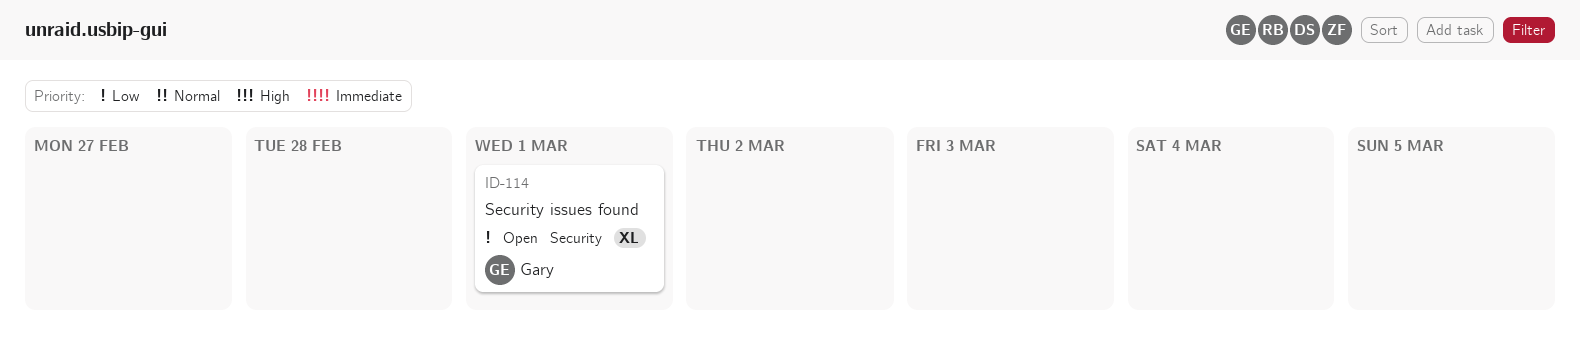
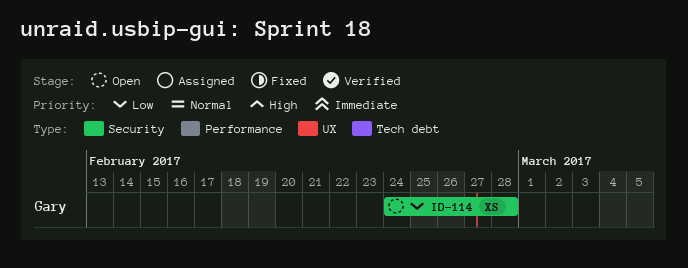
ID-114, estimate: XL -> XS
ID-114, due: Mar 1 -> Feb 28

